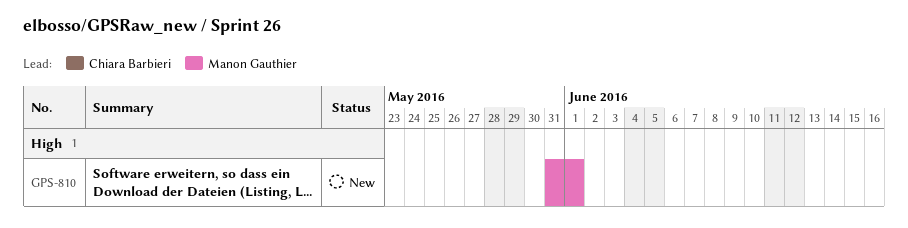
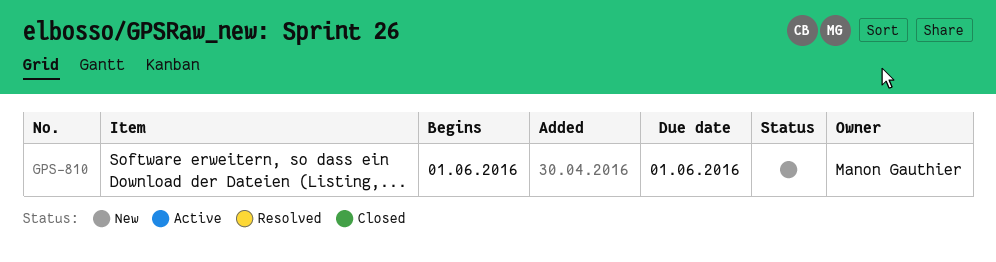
GPS-810, start: May 31 -> Jun 1

